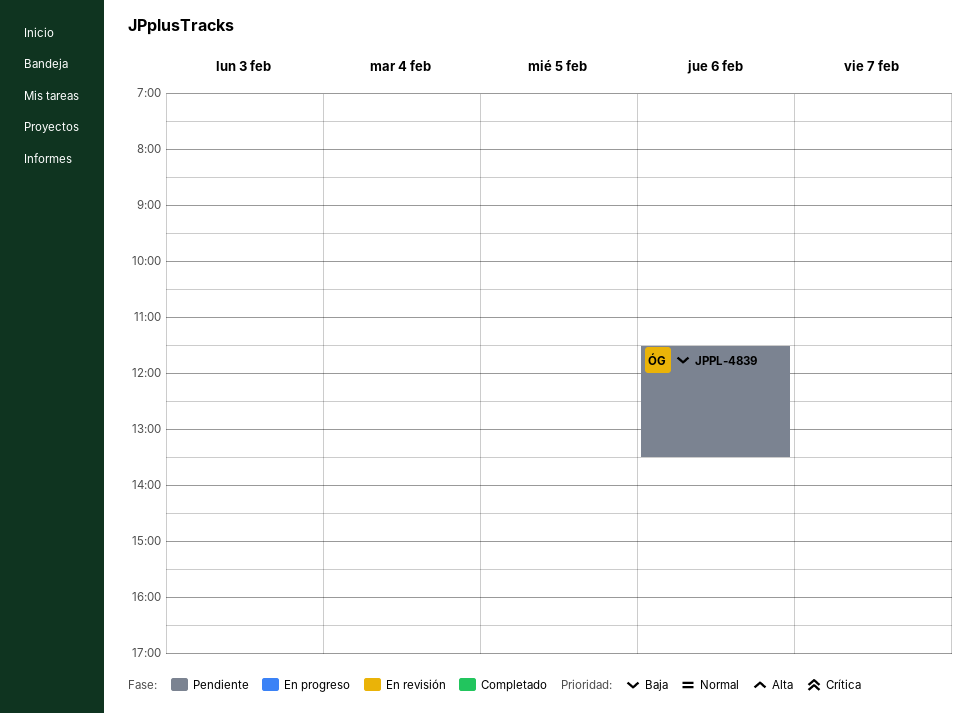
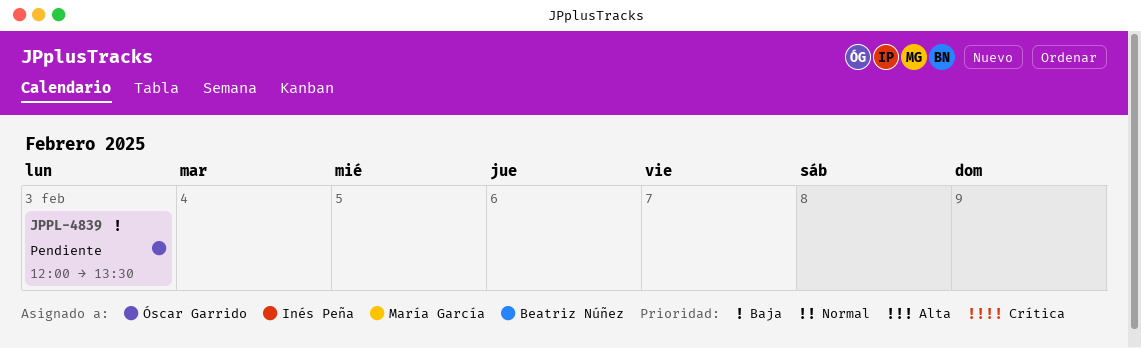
JPPL-4839, day: Feb 6 -> Feb 3
JPPL-4839, begins: 11:30 -> 12:00

